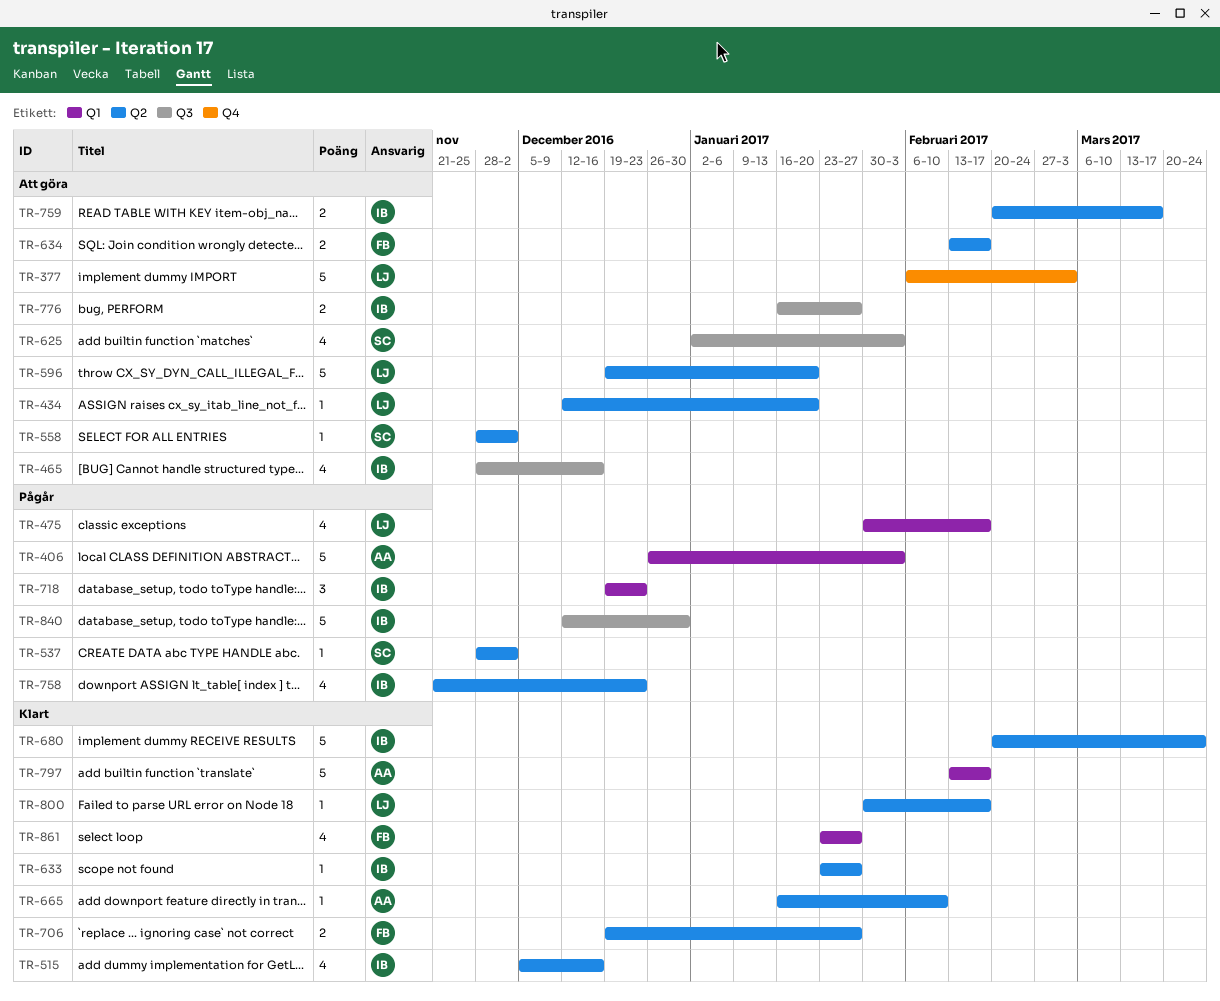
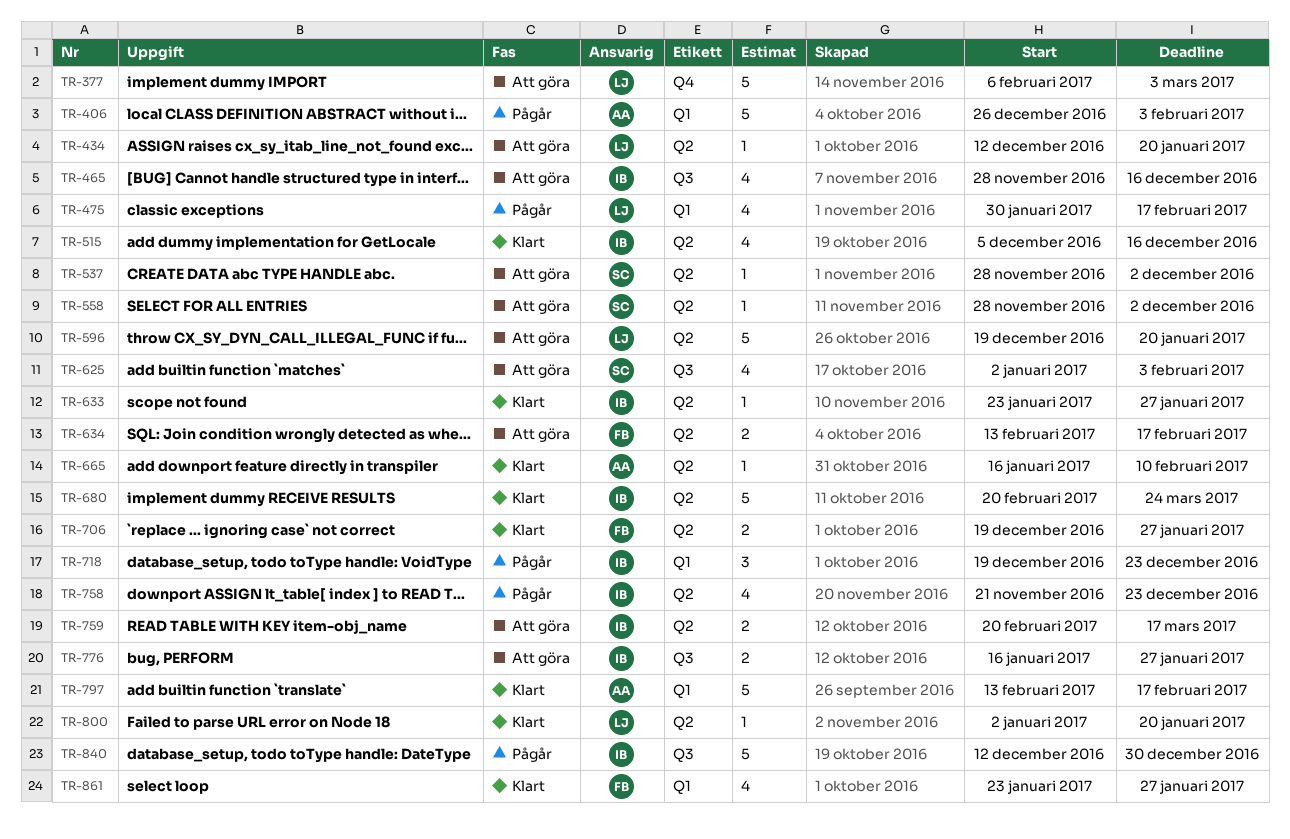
TR-537, status: Pågår -> Att göra
TR-800, start: Jan 30 -> Jan 2
TR-800, due: Feb 17 -> Jan 20

